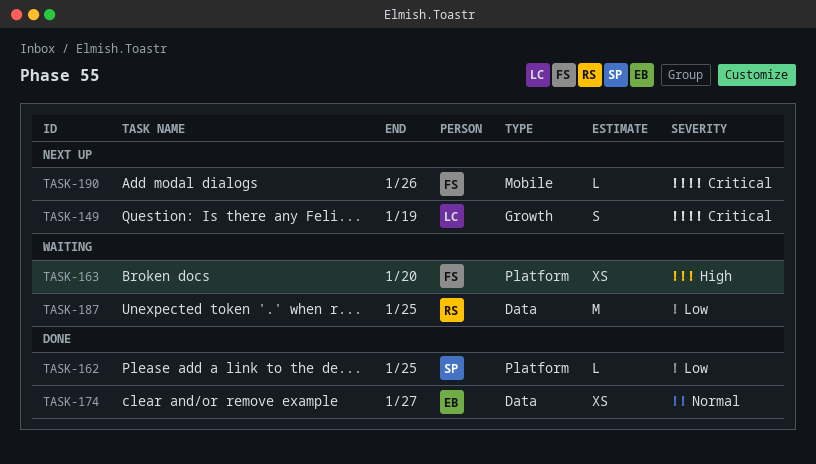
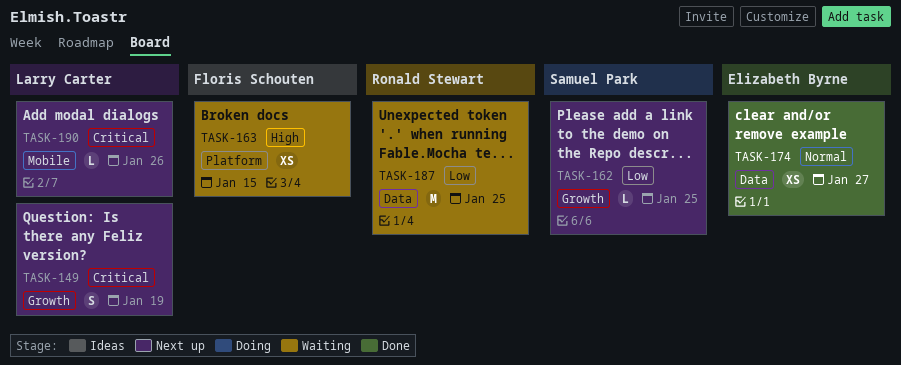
TASK-162, status: Done -> Next up
TASK-162, label: Platform -> Growth
TASK-163, due: Jan 20 -> Jan 15
TASK-190, owner: Floris Schouten -> Larry Carter

